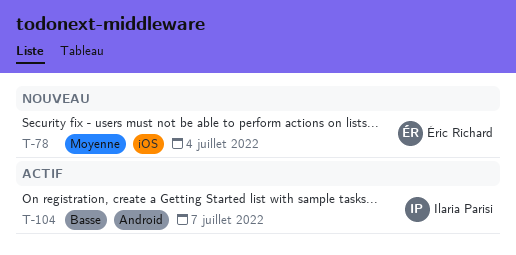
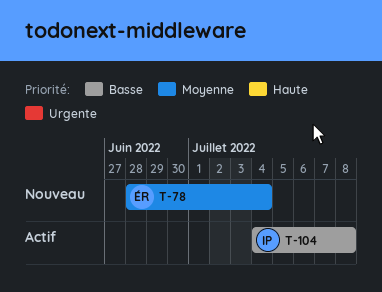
T-104, due: Jul 7 -> Jul 8

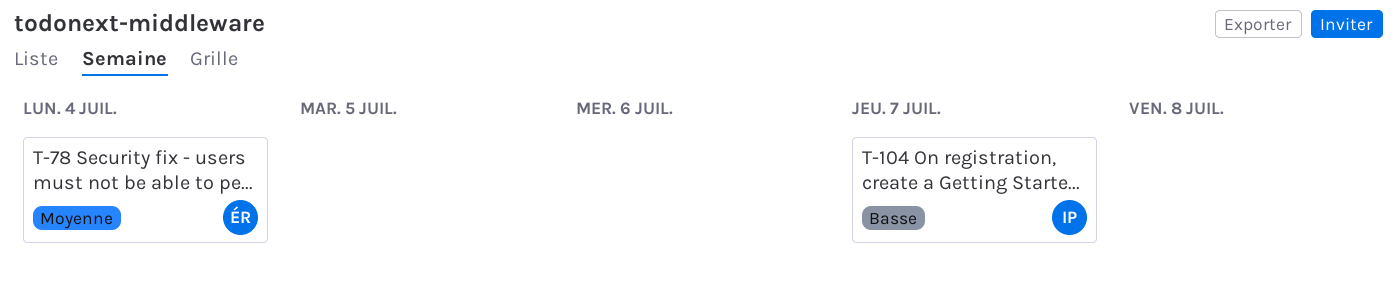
T-104, due: Jul 8 -> Jul 7

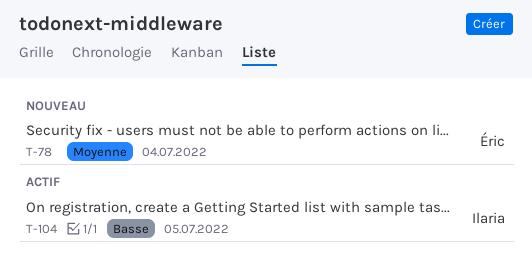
T-104, due: Jul 7 -> Jul 5

